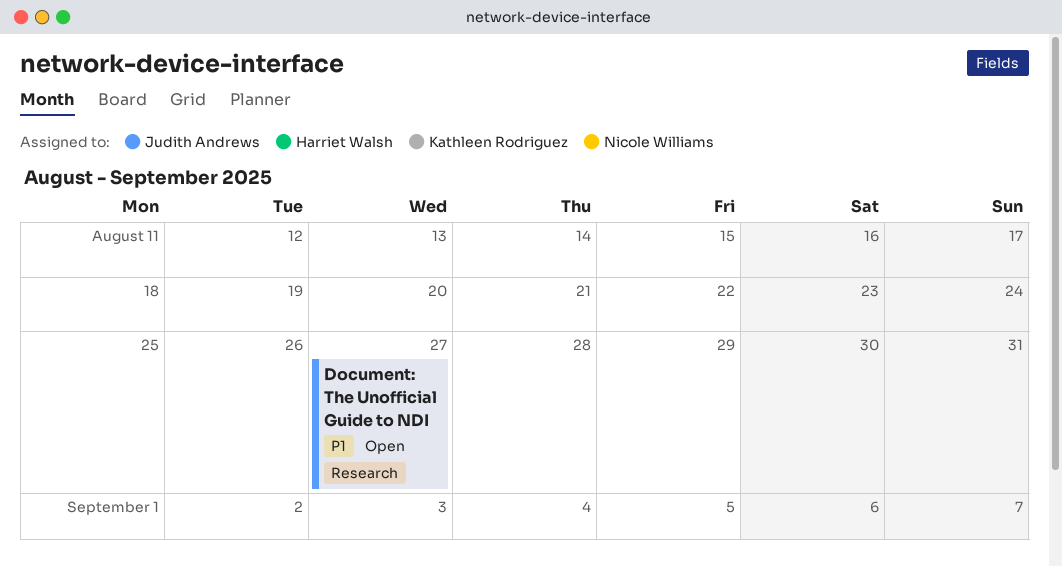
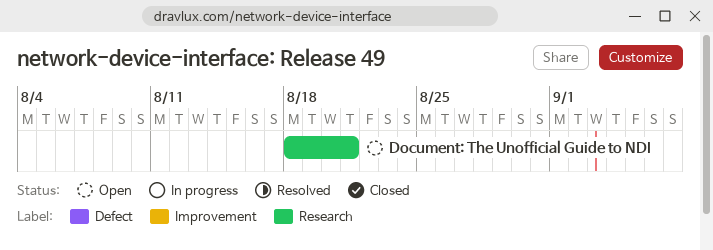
Document: The Unofficial Guide to NDI, due: Aug 27 -> Aug 21

